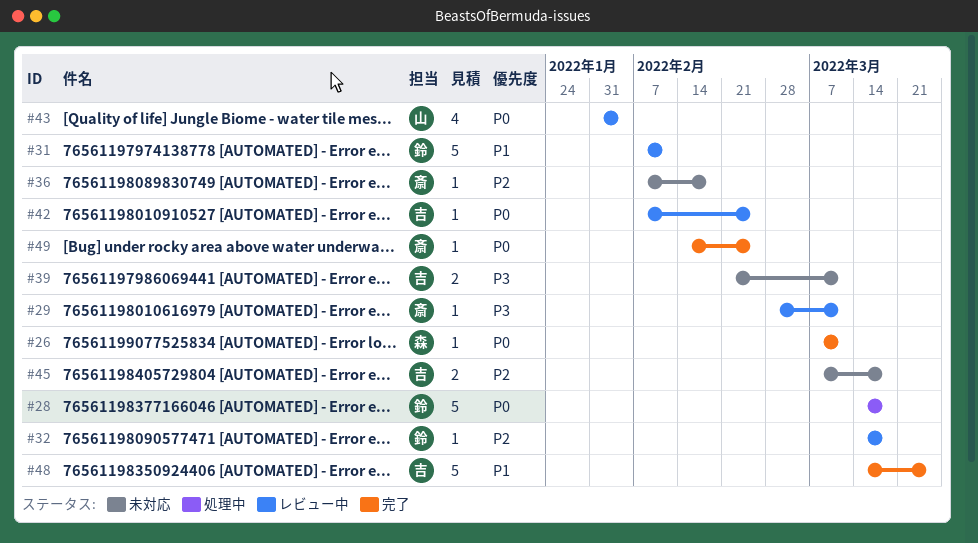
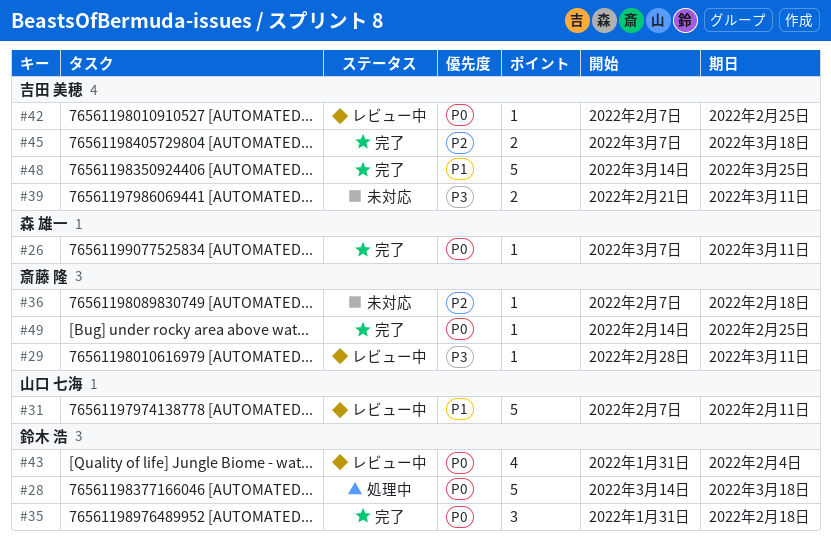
#31, owner: 鈴木 浩 -> 山口 七海
#32: present -> none
#35: none -> present
#43, owner: 山口 七海 -> 鈴木 浩
#45, status: 未対応 -> 完了

